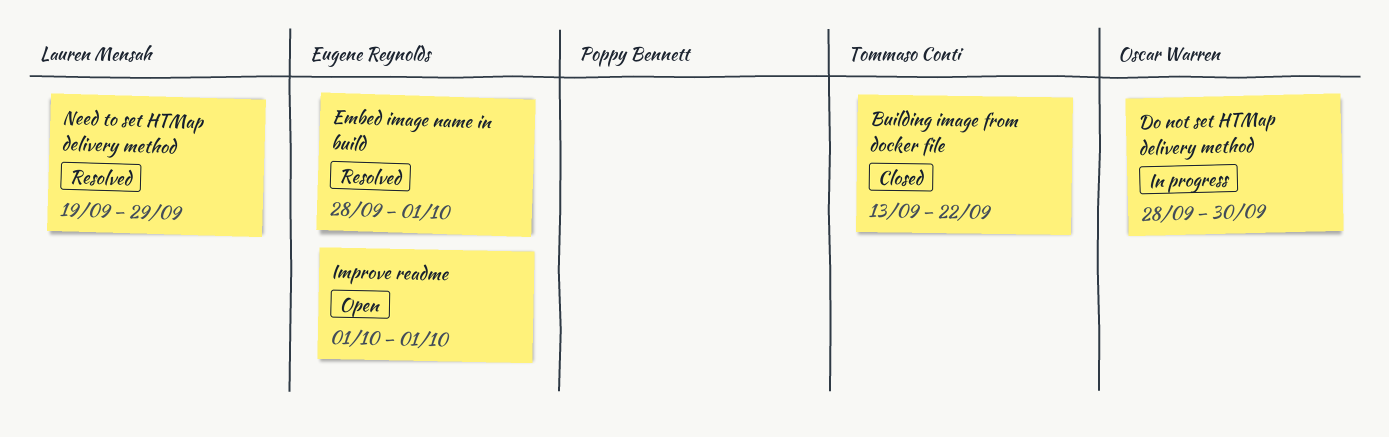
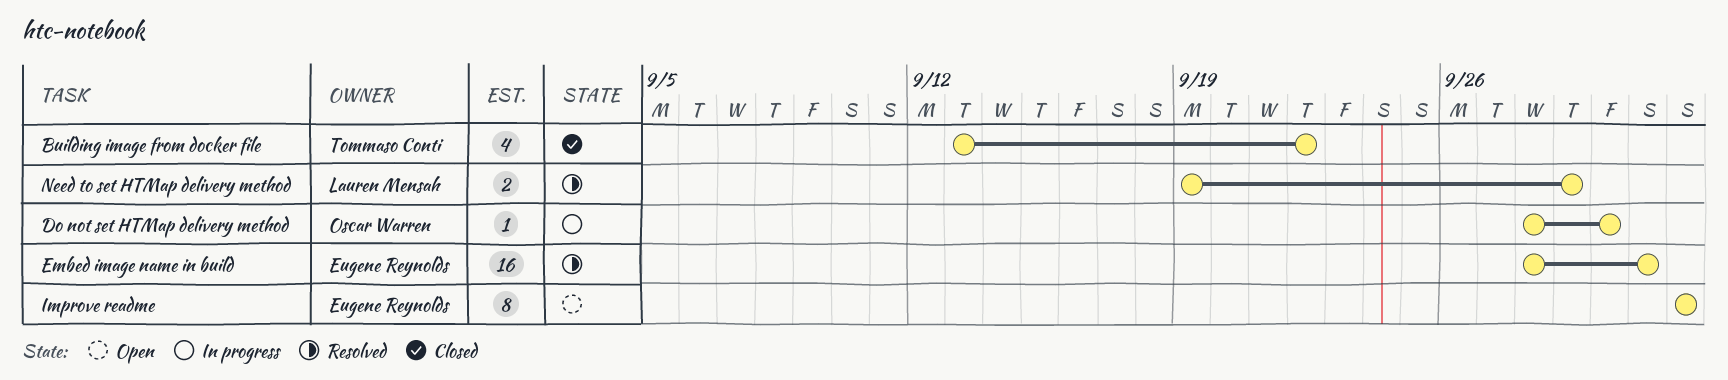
Improve readme, start: Oct 1 -> Oct 2
Improve readme, due: Oct 1 -> Oct 2

